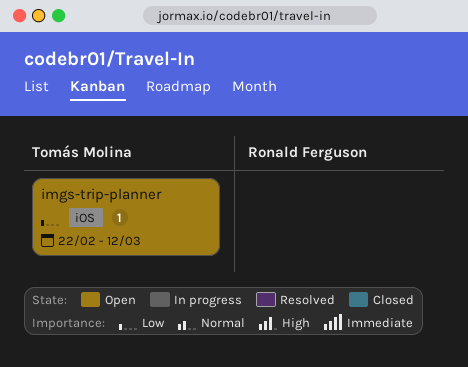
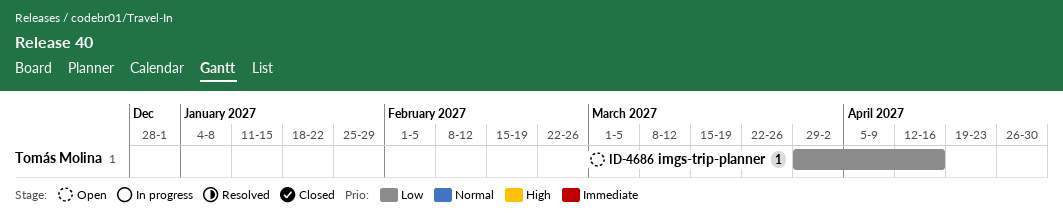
imgs-trip-planner, start: Feb 22 -> Mar 29
imgs-trip-planner, due: Mar 12 -> Apr 16

